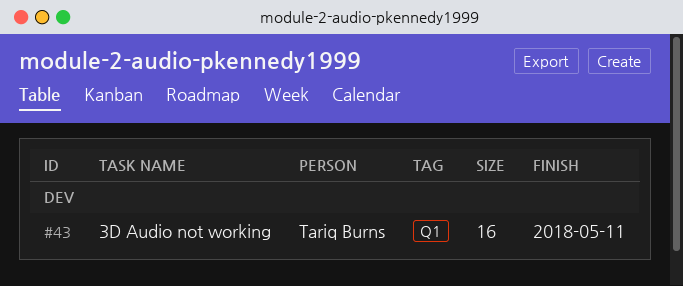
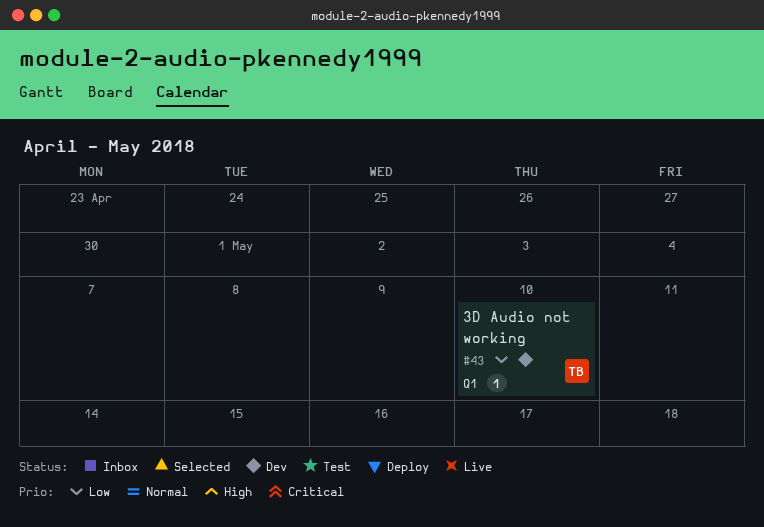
#43, estimate: 16 -> 1
#43, due: May 11 -> May 10

